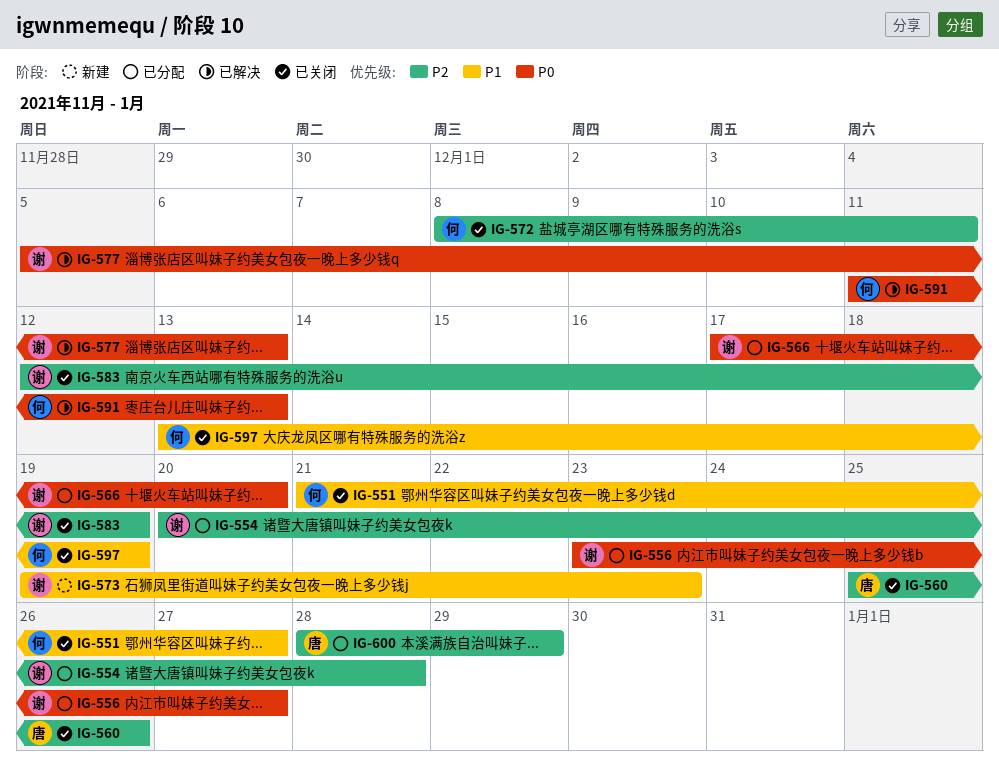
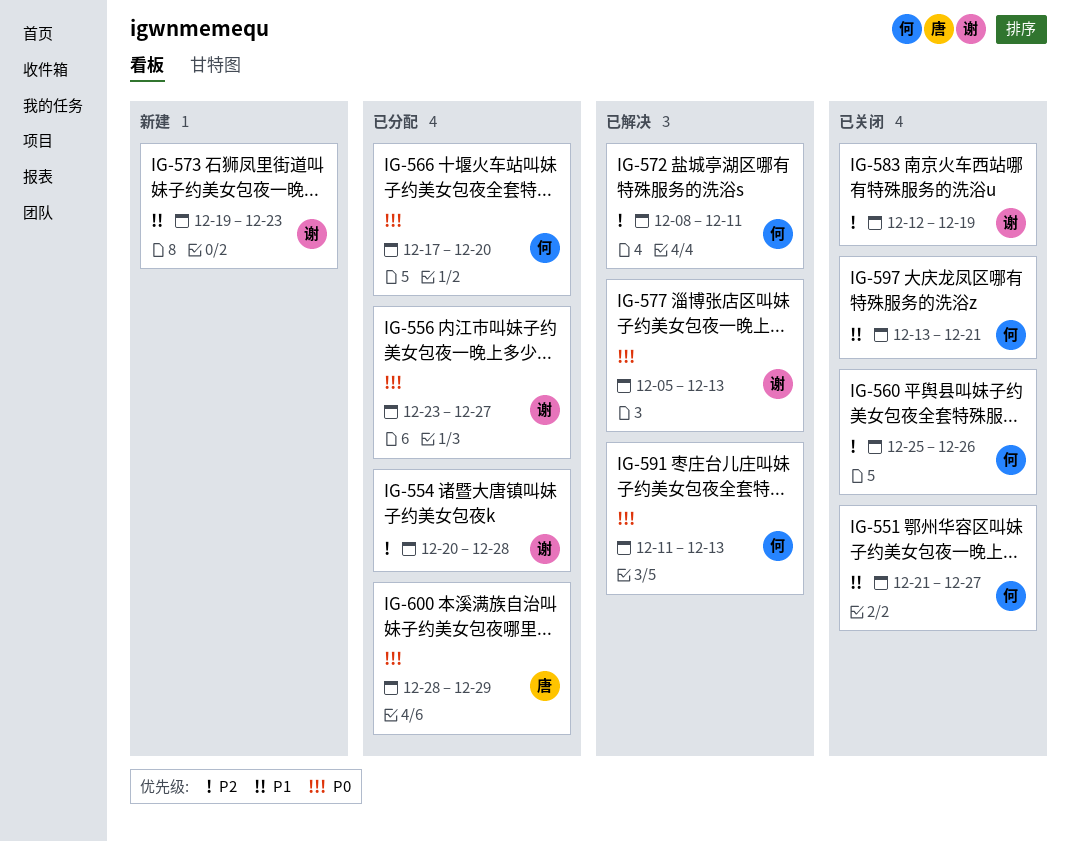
IG-560, owner: 唐 -> 何
IG-566, owner: 谢 -> 何
IG-572, status: 已关闭 -> 已解决
IG-597, due: Dec 19 -> Dec 21
IG-600, priority: P2 -> P0

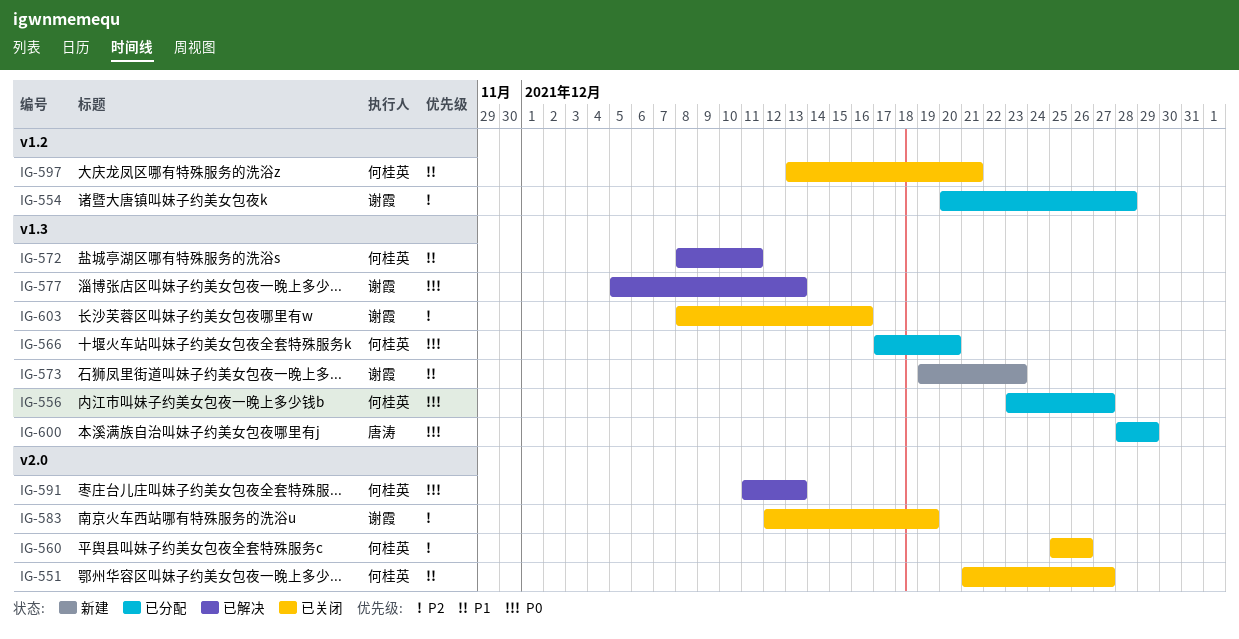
IG-556, owner: 谢霞 -> 何桂英
IG-572, priority: P2 -> P1
IG-603: none -> present

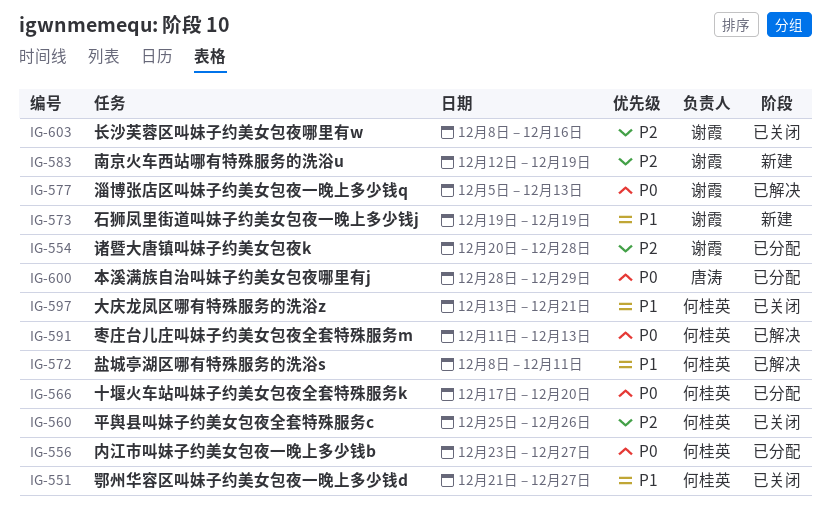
IG-573, due: Dec 23 -> Dec 19
IG-583, status: 已关闭 -> 新建

